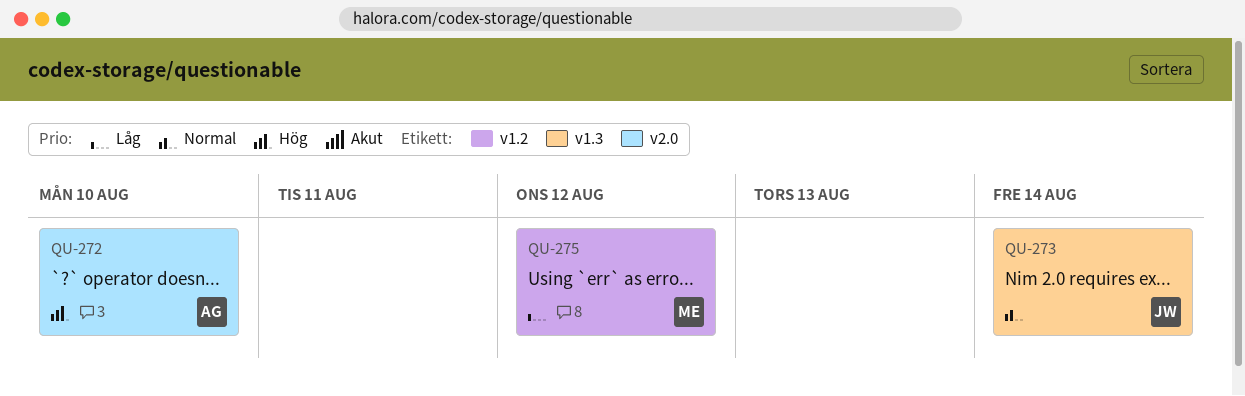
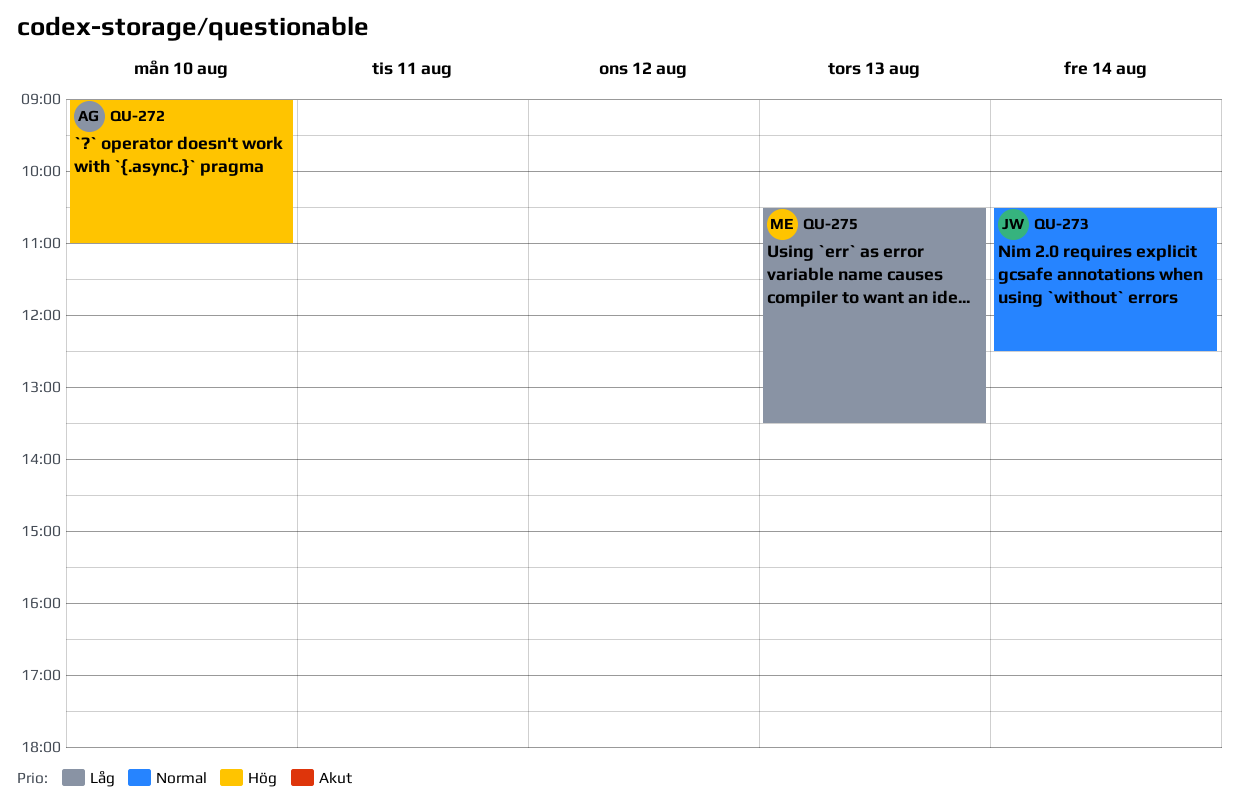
QU-275, day: Aug 12 -> Aug 13

